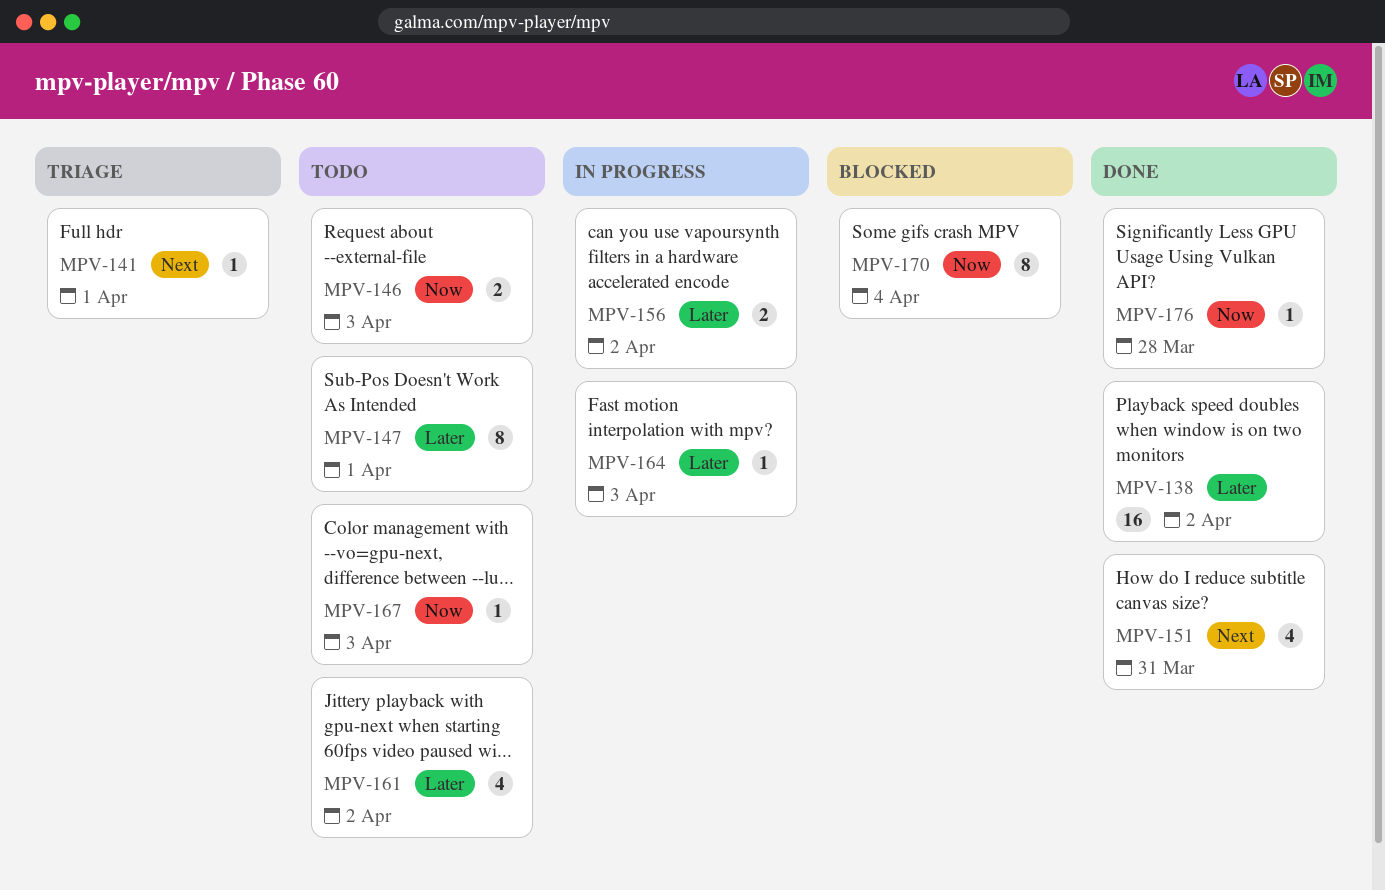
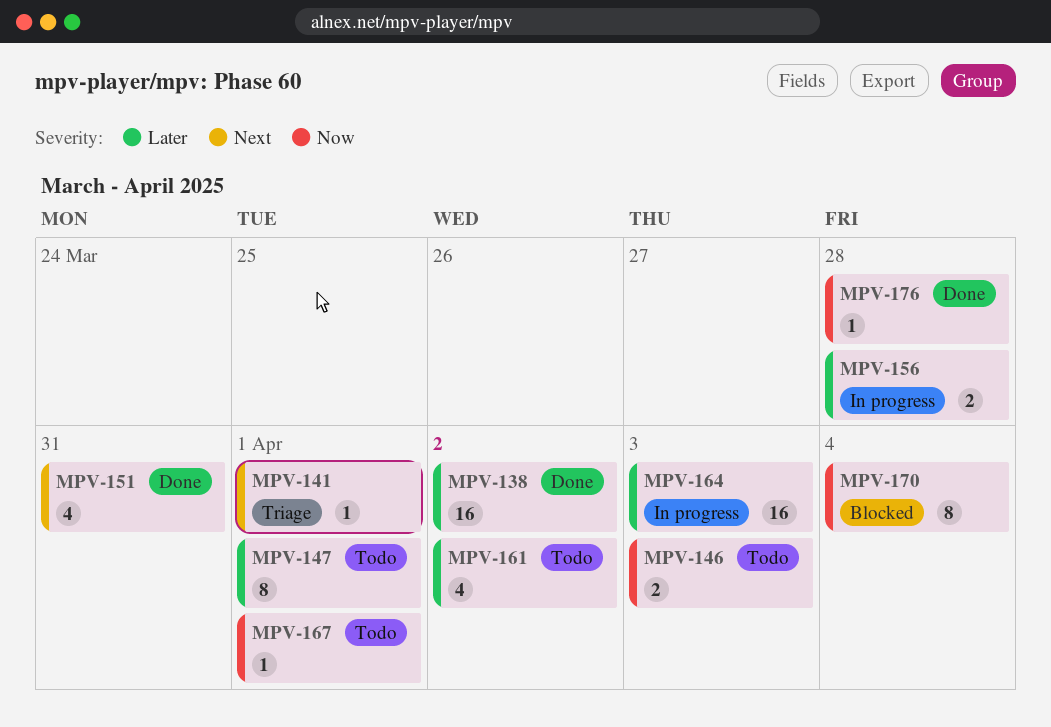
MPV-156, due: Apr 2 -> Mar 28
MPV-164, estimate: 1 -> 16
MPV-167, due: Apr 3 -> Apr 1

